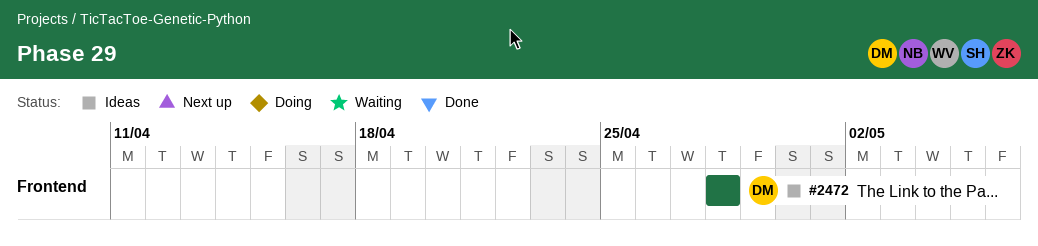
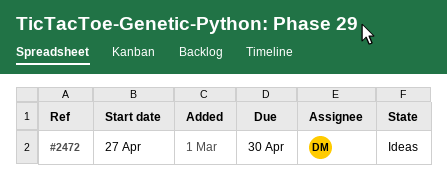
#2472, start: Apr 28 -> Apr 27
#2472, due: Apr 28 -> Apr 30

